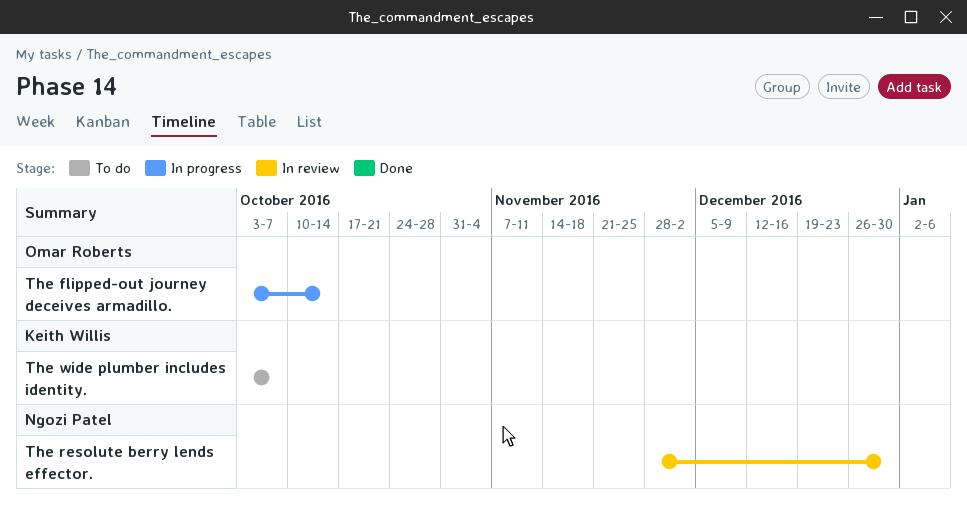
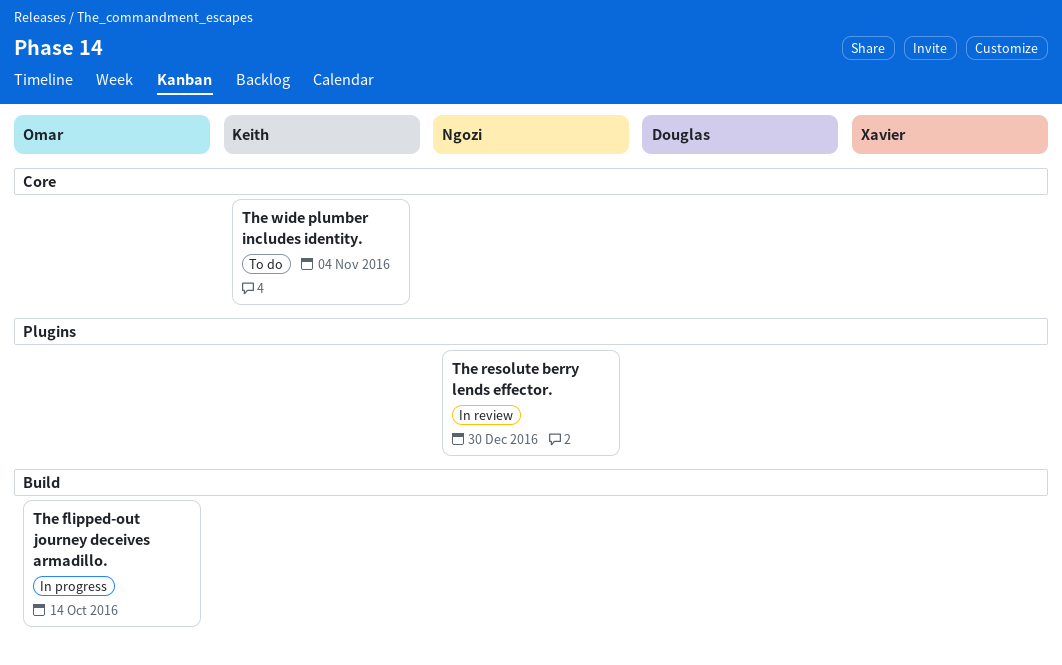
The wide plumber includes identity., due: Oct 7 -> Nov 4

